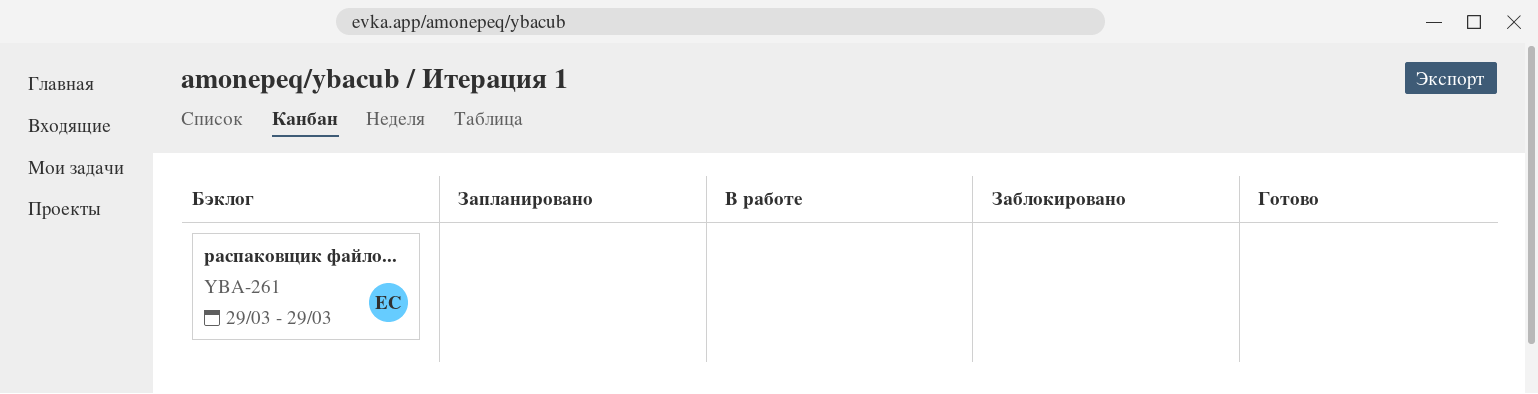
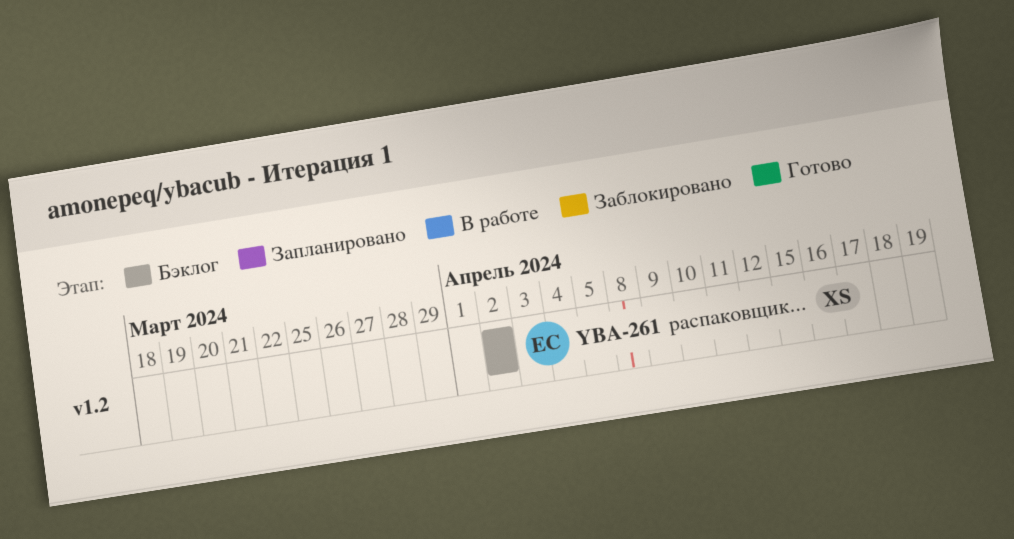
YBA-261, start: Mar 29 -> Apr 2
YBA-261, due: Mar 29 -> Apr 2

